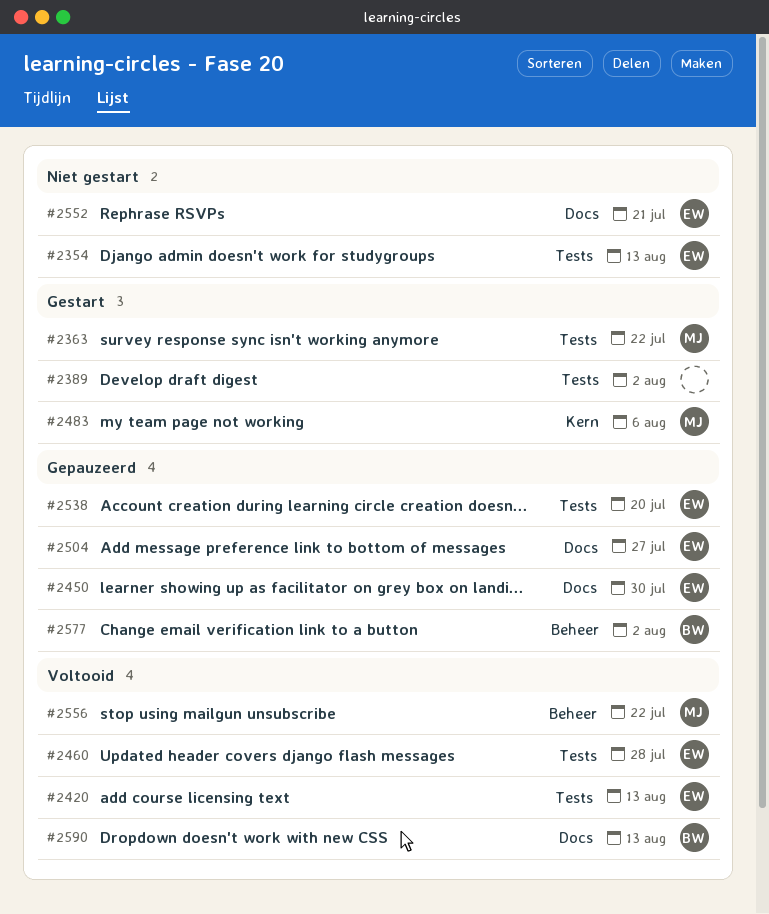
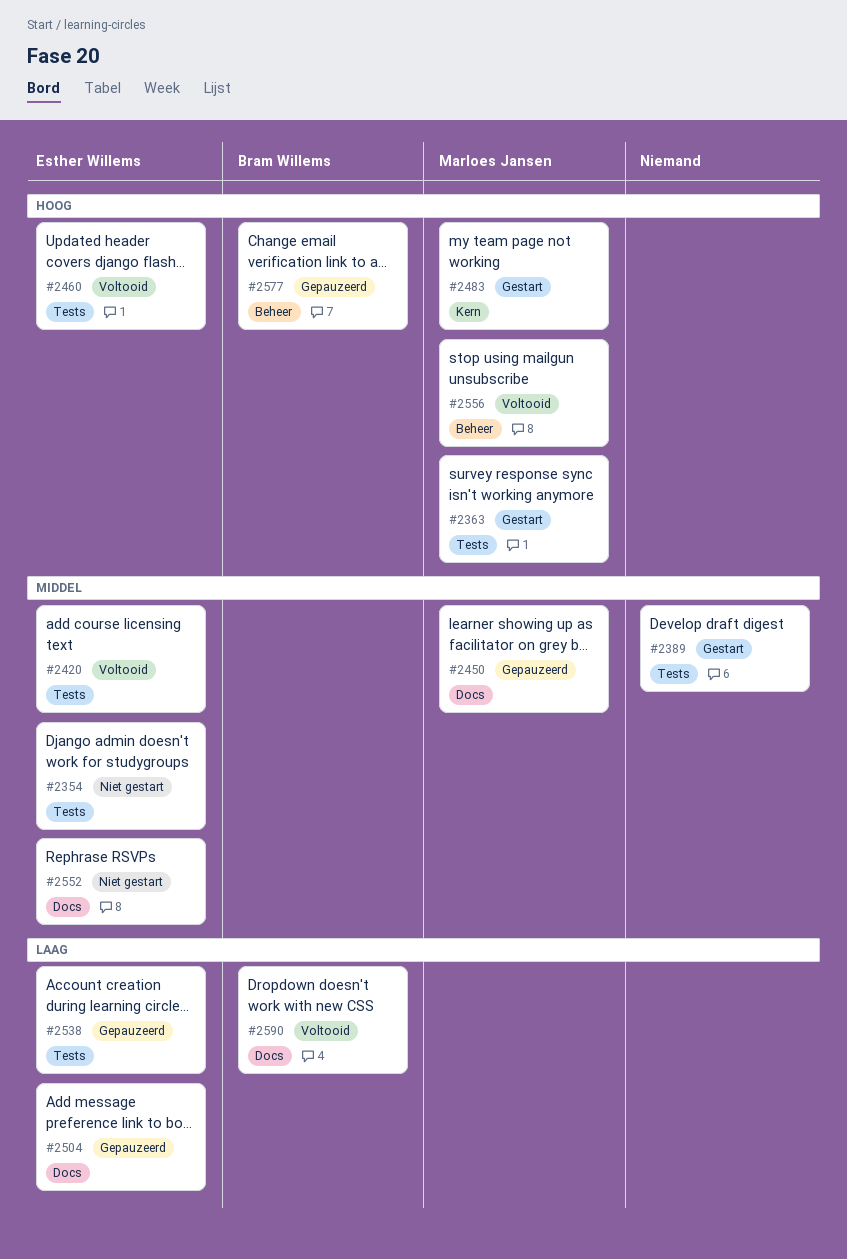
#2450, owner: Esther Willems -> Marloes Jansen

